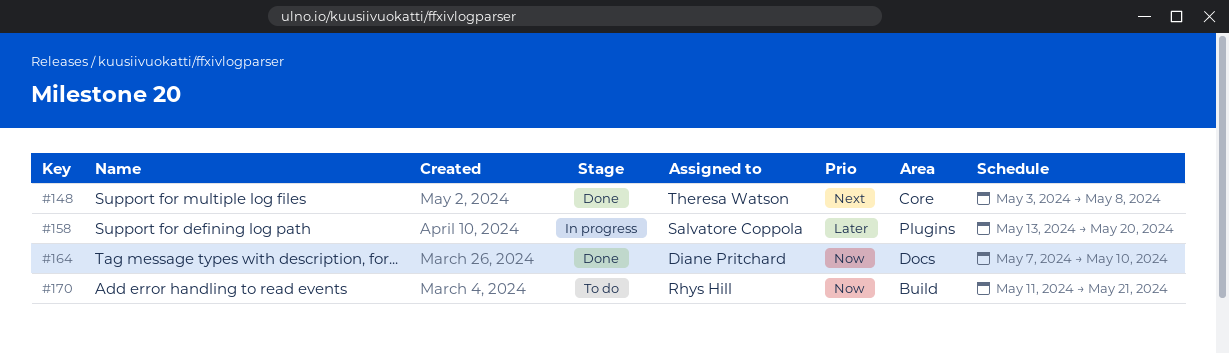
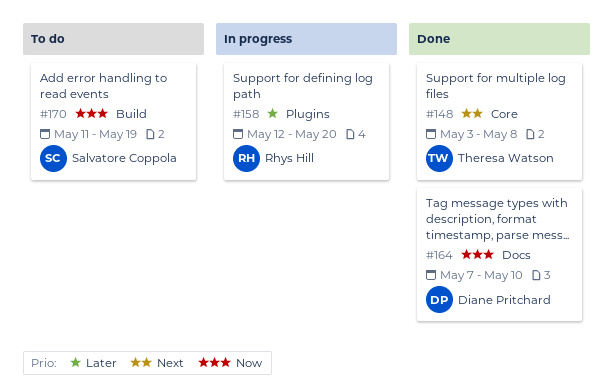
#158, owner: Salvatore Coppola -> Rhys Hill
#158, start: May 13 -> May 12
#170, owner: Rhys Hill -> Salvatore Coppola
#170, due: May 21 -> May 19

